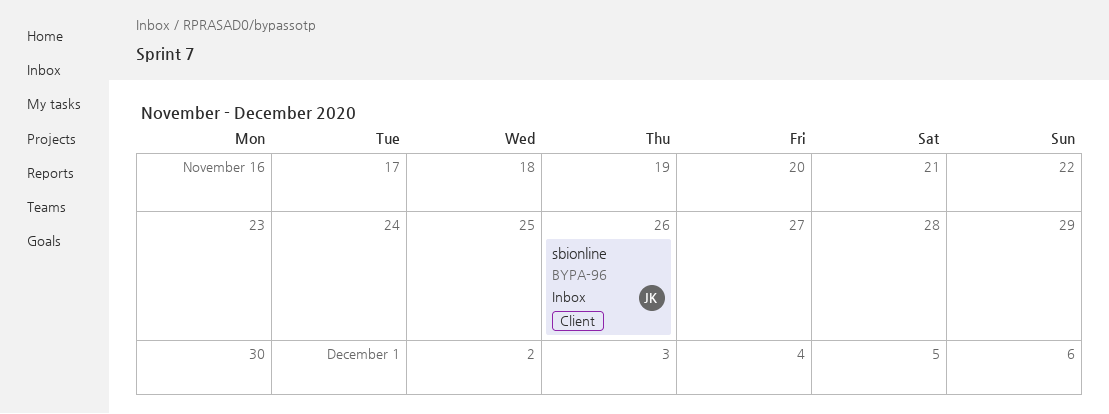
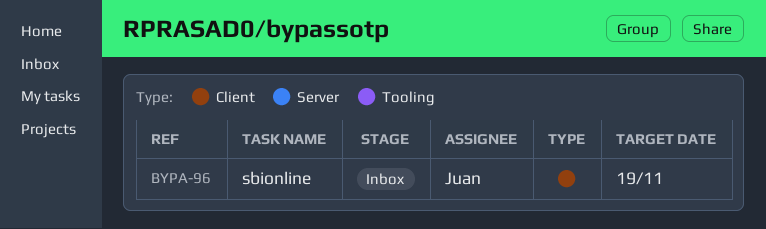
BYPA-96, due: Nov 26 -> Nov 19

